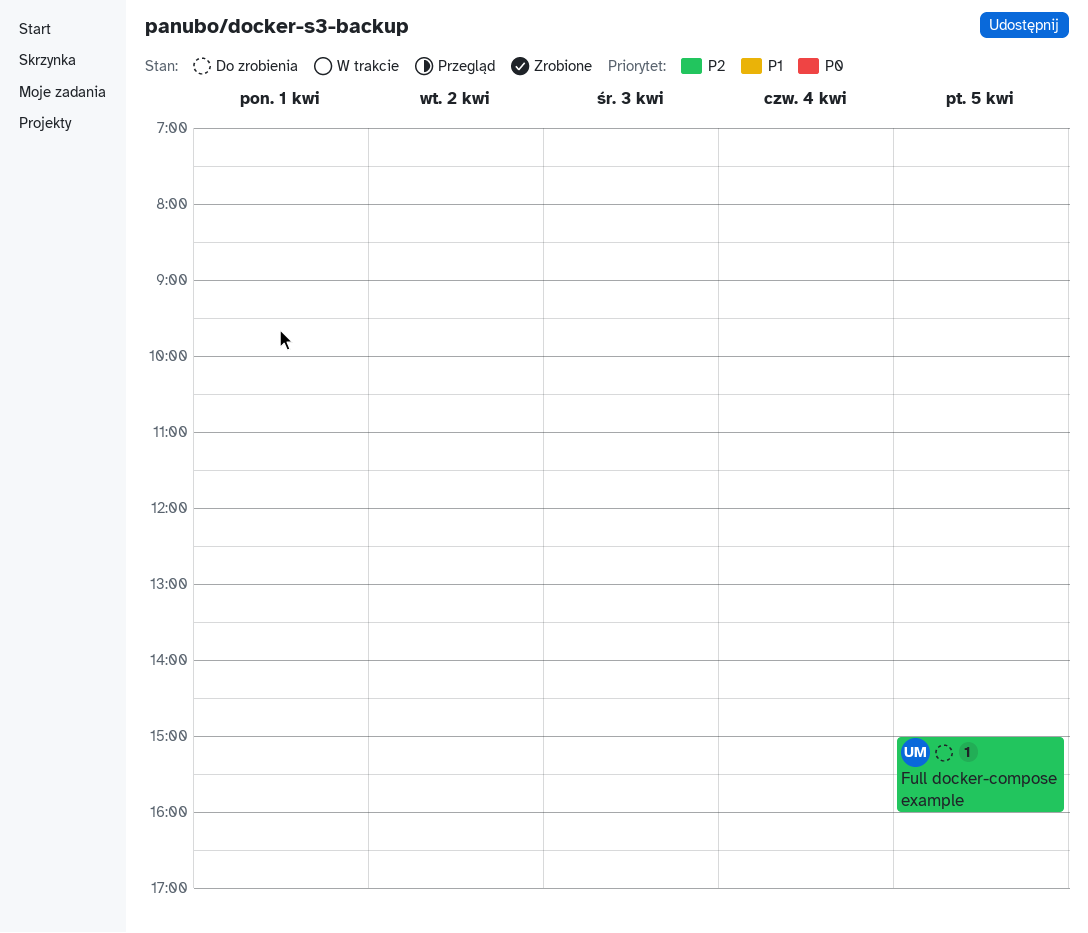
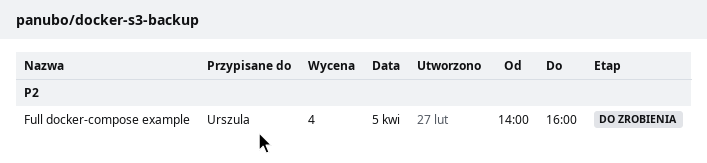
Full docker-compose example, estimate: 1 -> 4
Full docker-compose example, begins: 15:00 -> 14:00

